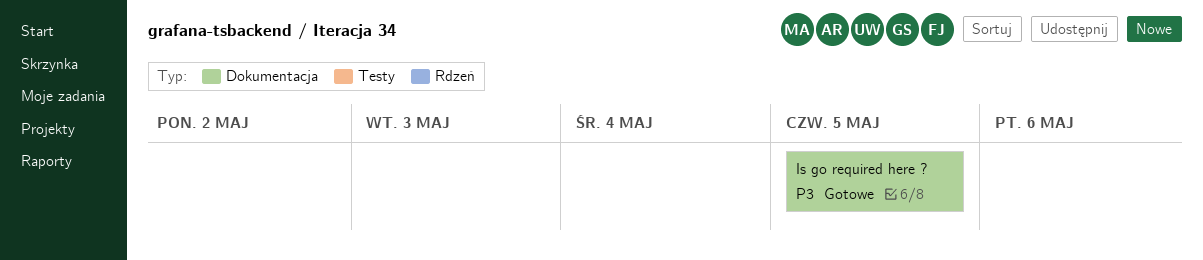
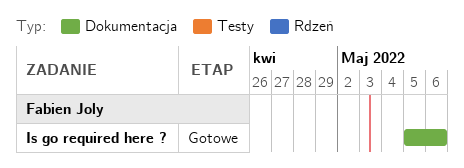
Is go required here ?, due: May 5 -> May 6

